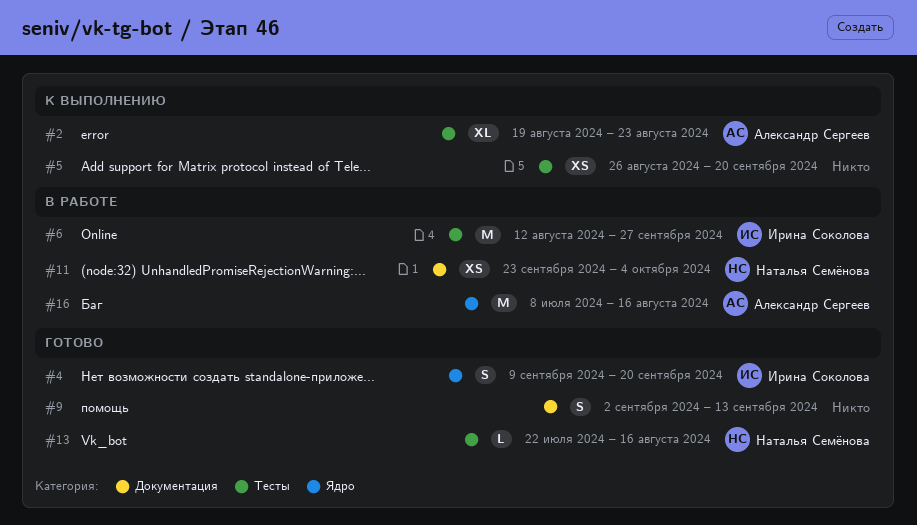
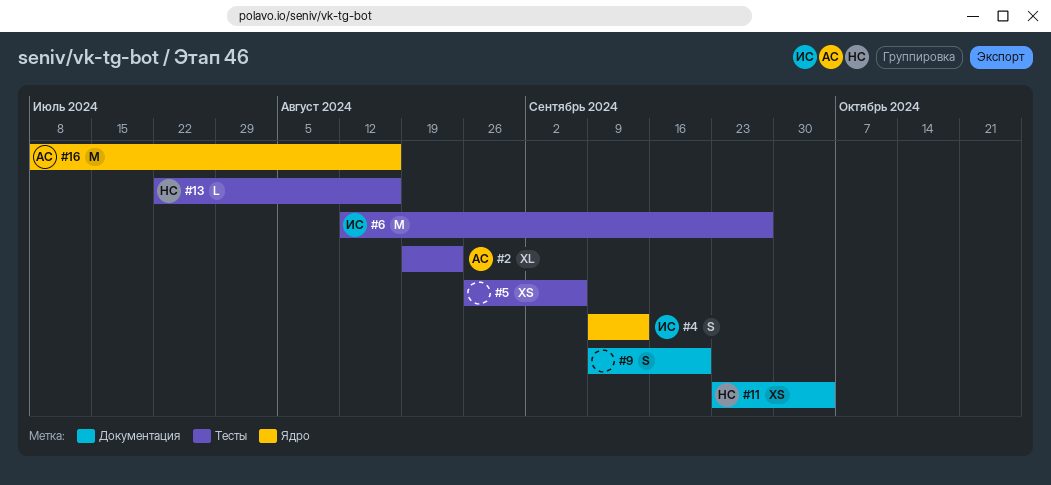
#4, due: Sep 20 -> Sep 13
#5, due: Sep 20 -> Sep 6
#9, start: Sep 2 -> Sep 9
#9, due: Sep 13 -> Sep 20

